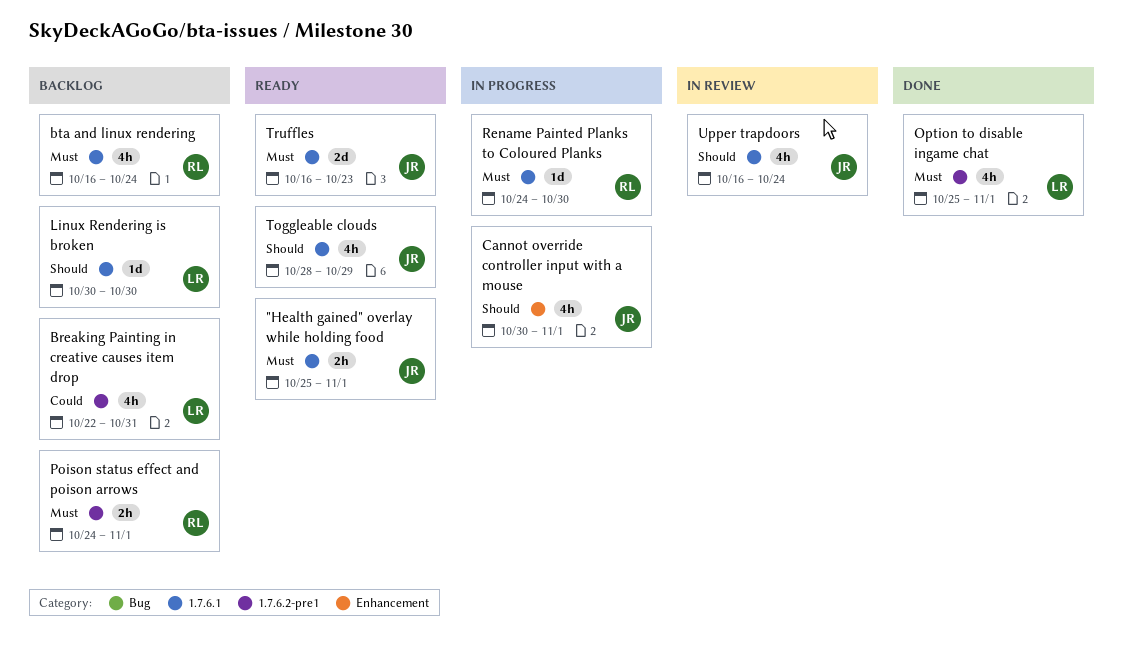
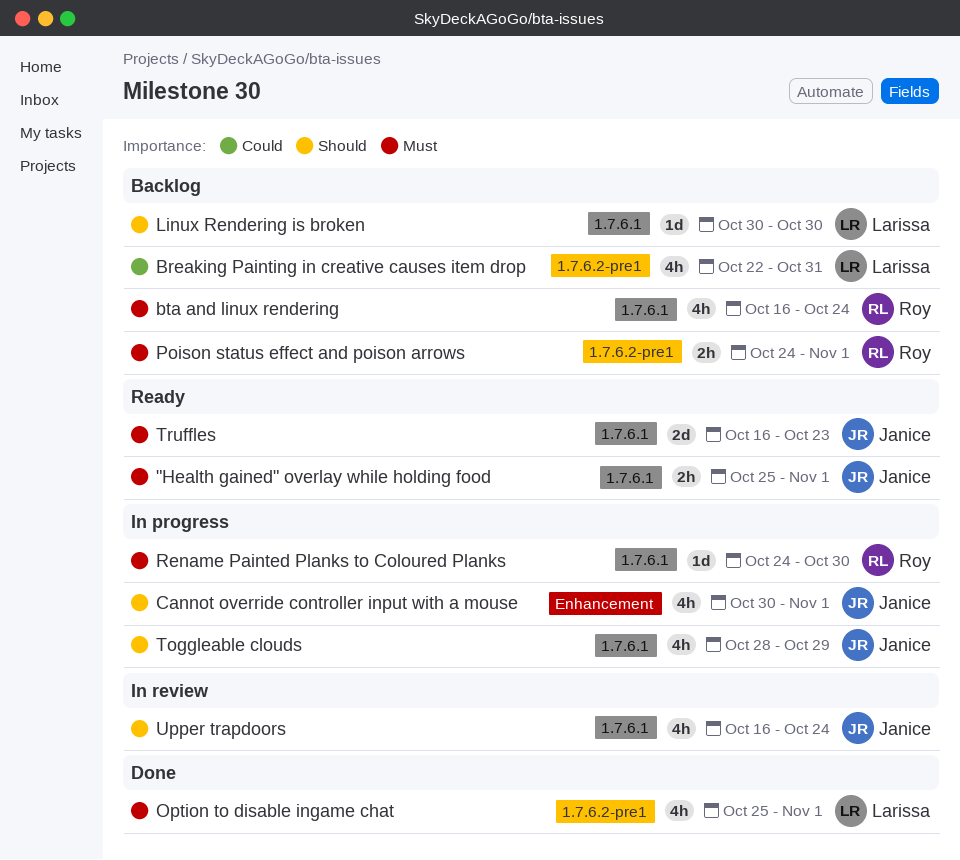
Toggleable clouds, status: Ready -> In progress

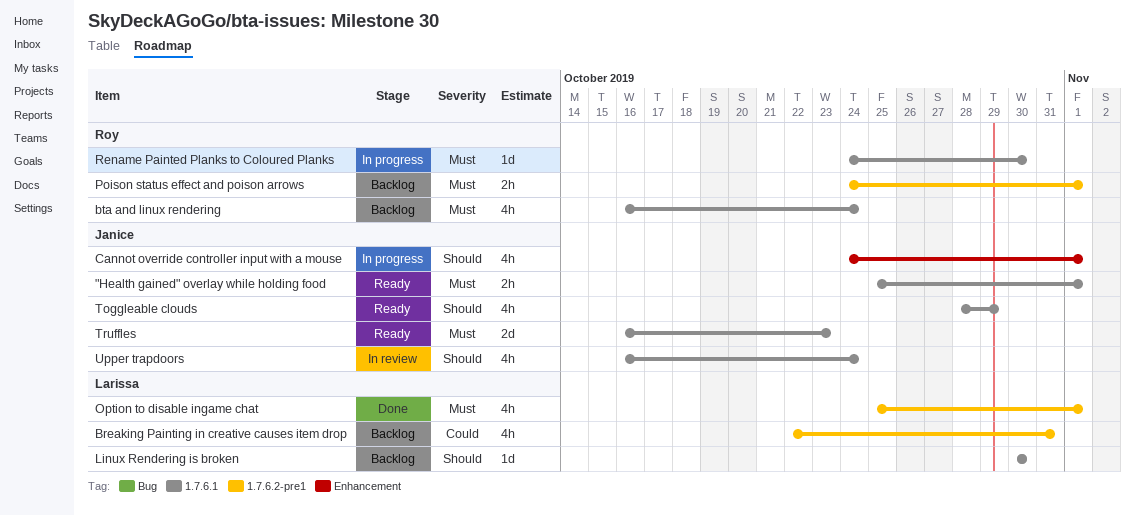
Cannot override controller input with a mouse, start: Oct 30 -> Oct 24
Toggleable clouds, status: In progress -> Ready

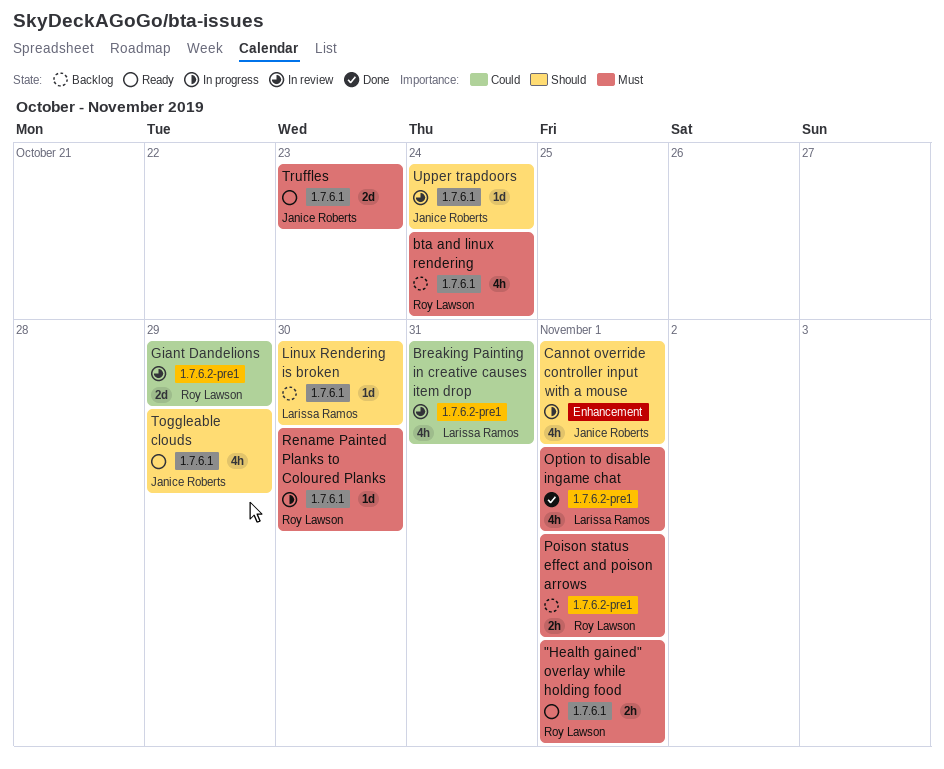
"Health gained" overlay while holding food, owner: Janice Roberts -> Roy Lawson
Breaking Painting in creative causes item drop, status: Backlog -> In review
Giant Dandelions: none -> present
Upper trapdoors, estimate: 4h -> 1d

